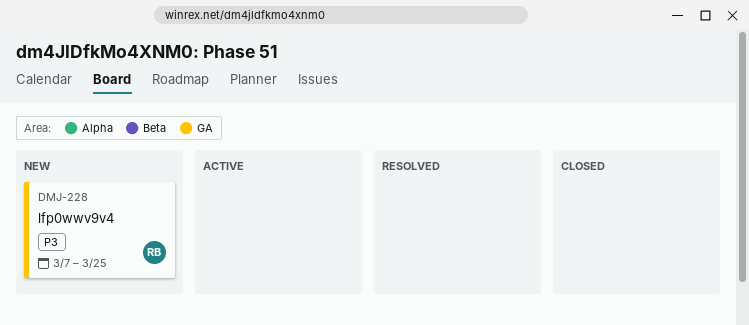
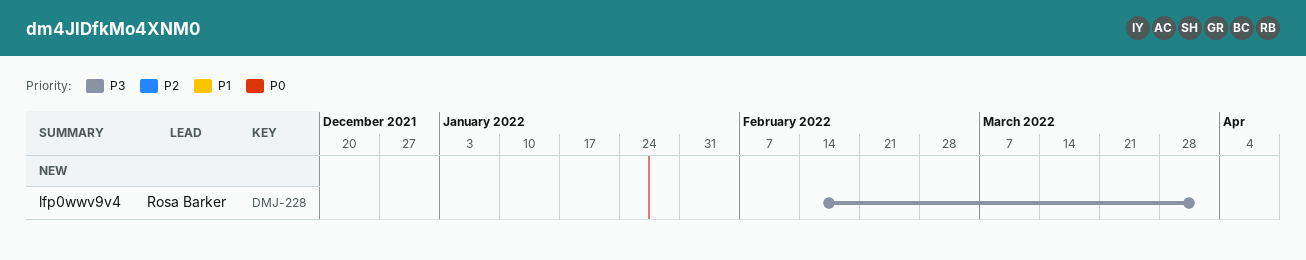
DMJ-228, start: Mar 7 -> Feb 14
DMJ-228, due: Mar 25 -> Apr 1

